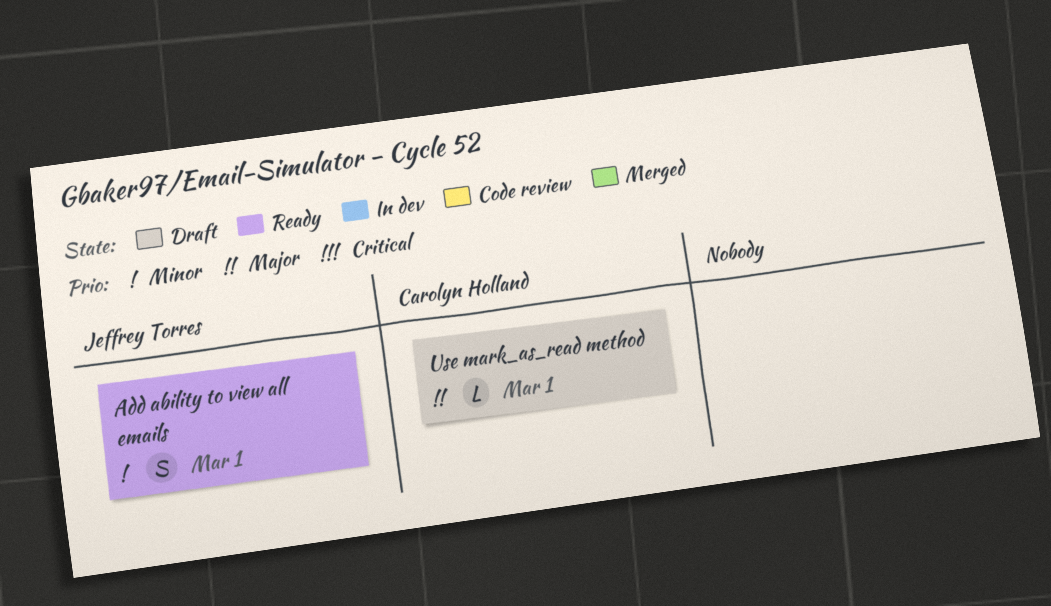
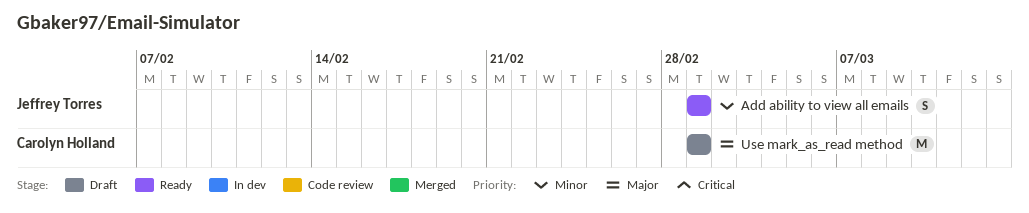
Use mark_as_read method, estimate: L -> M

